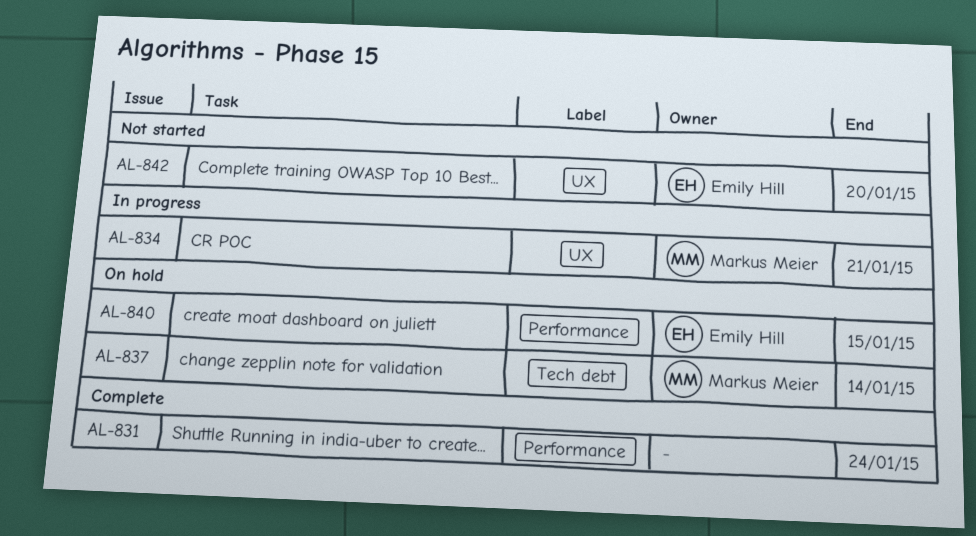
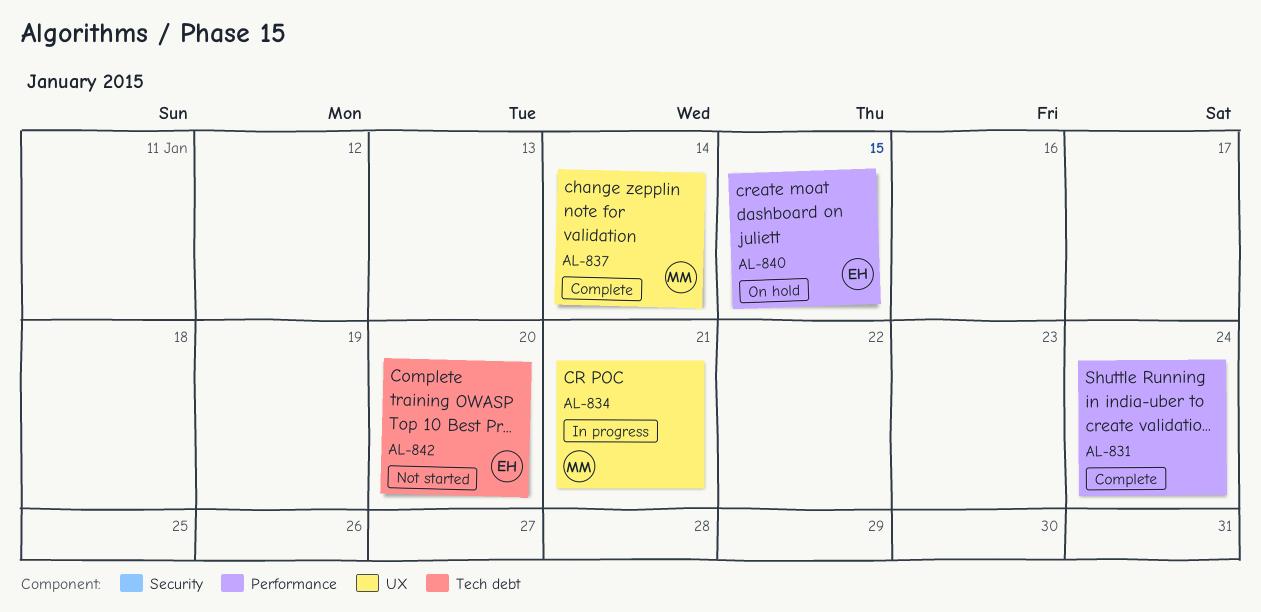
AL-837, status: On hold -> Complete
AL-837, label: Tech debt -> UX
AL-842, label: UX -> Tech debt

